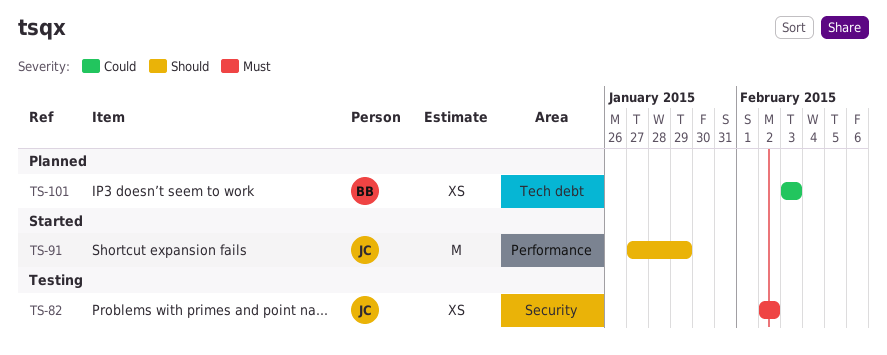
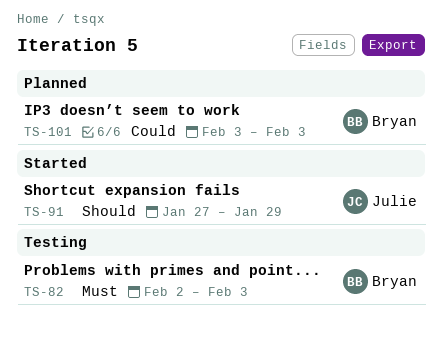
TS-82, owner: Julie -> Bryan
TS-82, due: Feb 2 -> Feb 3

